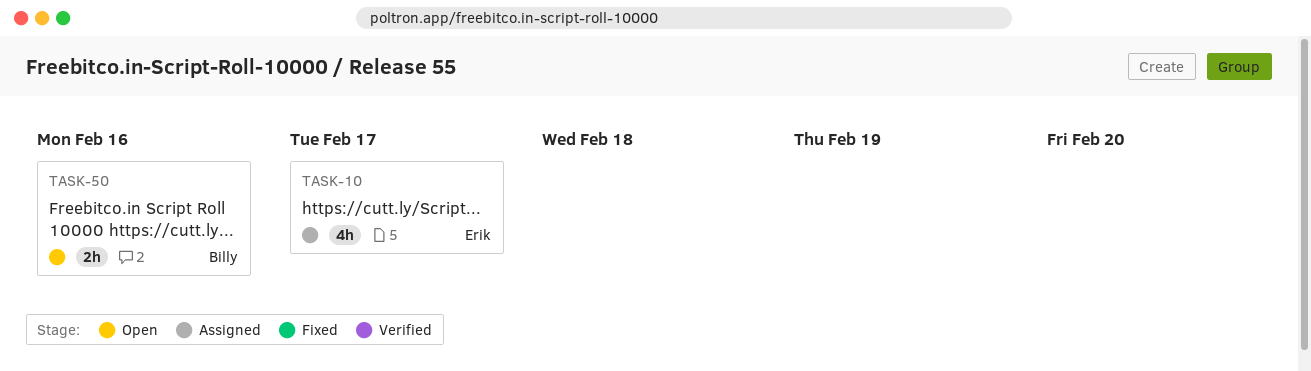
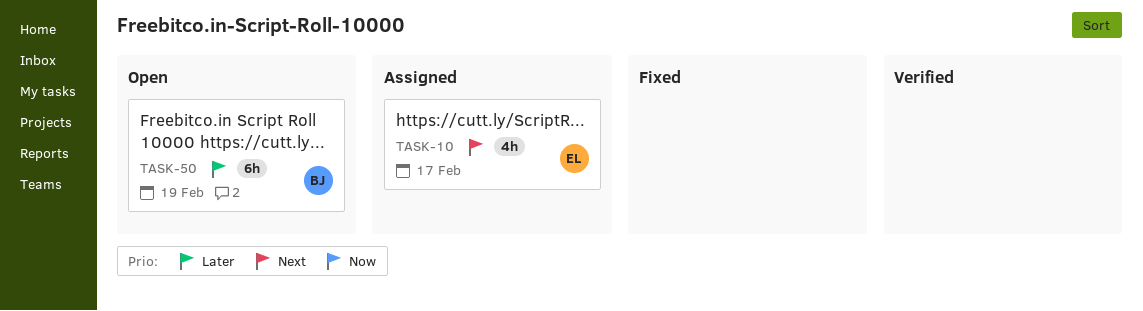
TASK-50, estimate: 2h -> 6h
TASK-50, due: Feb 16 -> Feb 19

